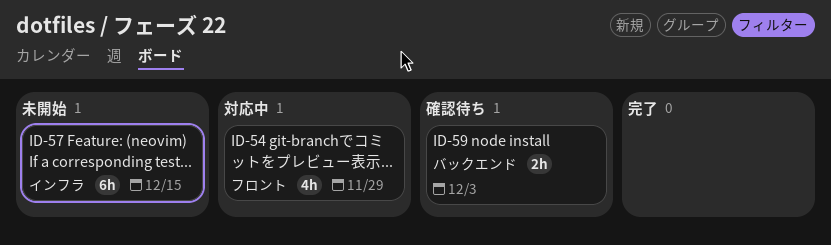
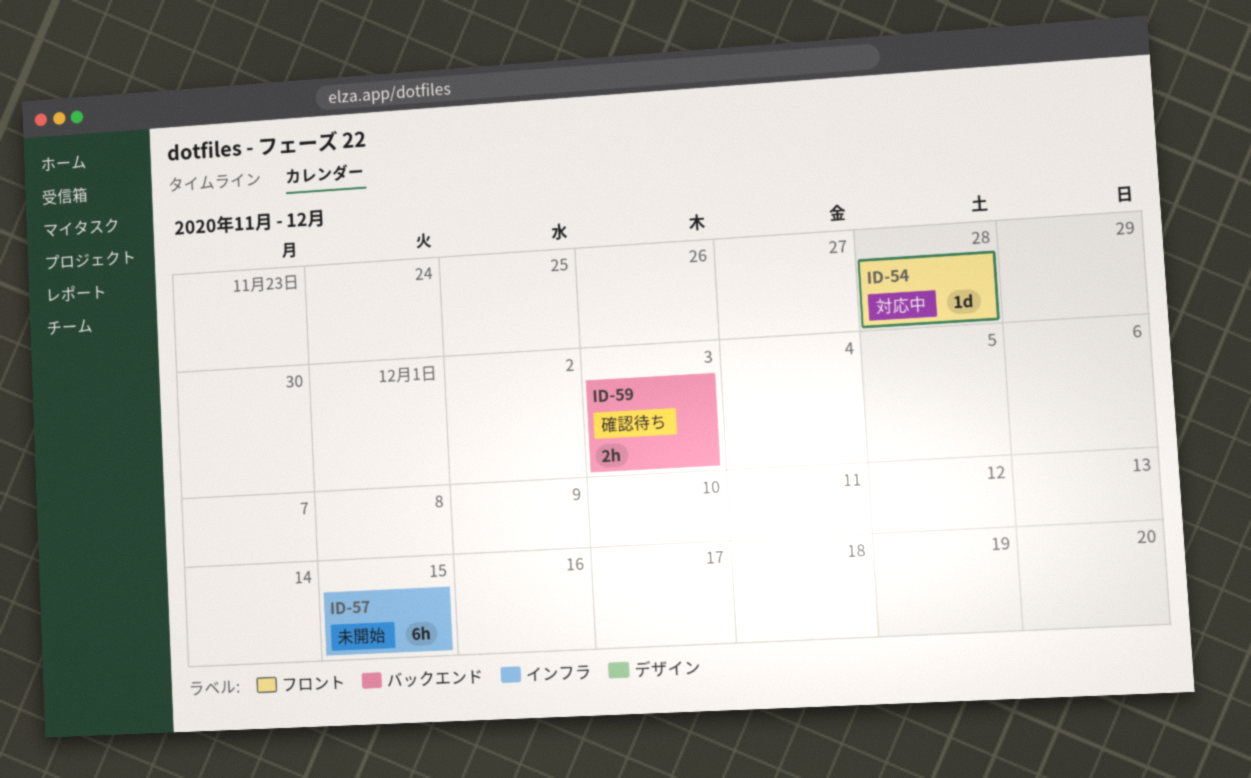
ID-54, estimate: 4h -> 1d
ID-54, due: Nov 29 -> Nov 28

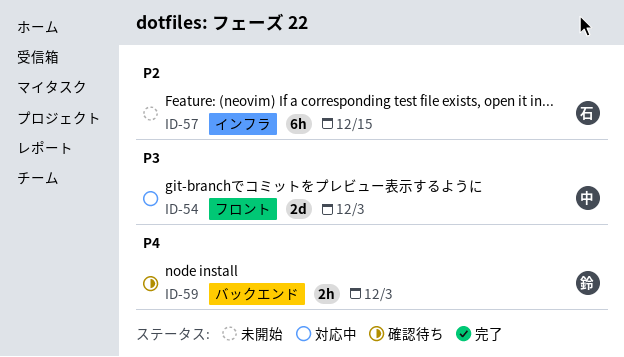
ID-54, estimate: 1d -> 2d
ID-54, due: Nov 28 -> Dec 3

